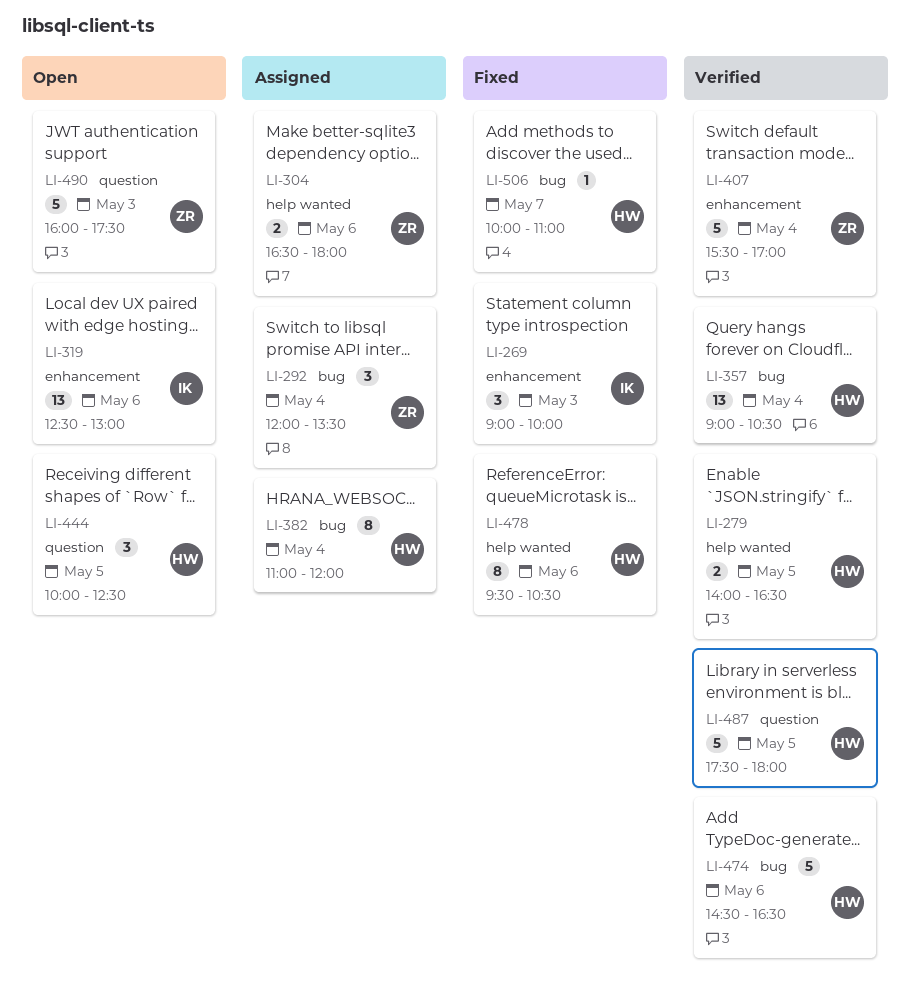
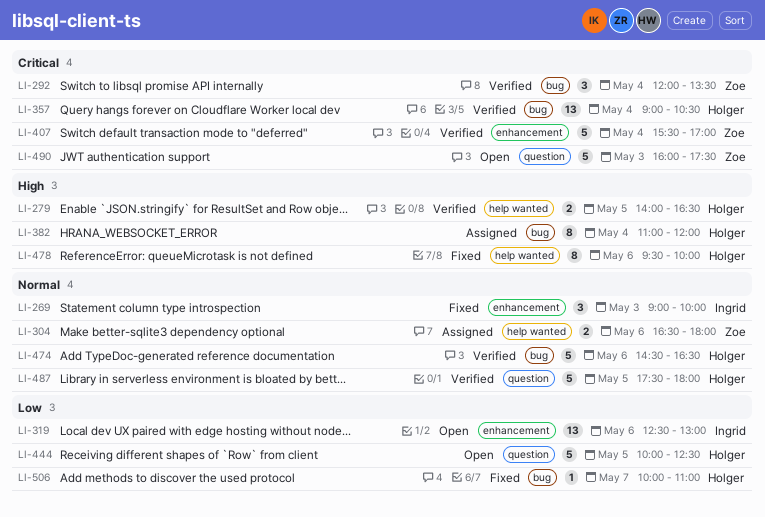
LI-292, status: Assigned -> Verified
LI-444, estimate: 3 -> 5
LI-478, ends: 10:30 -> 10:00

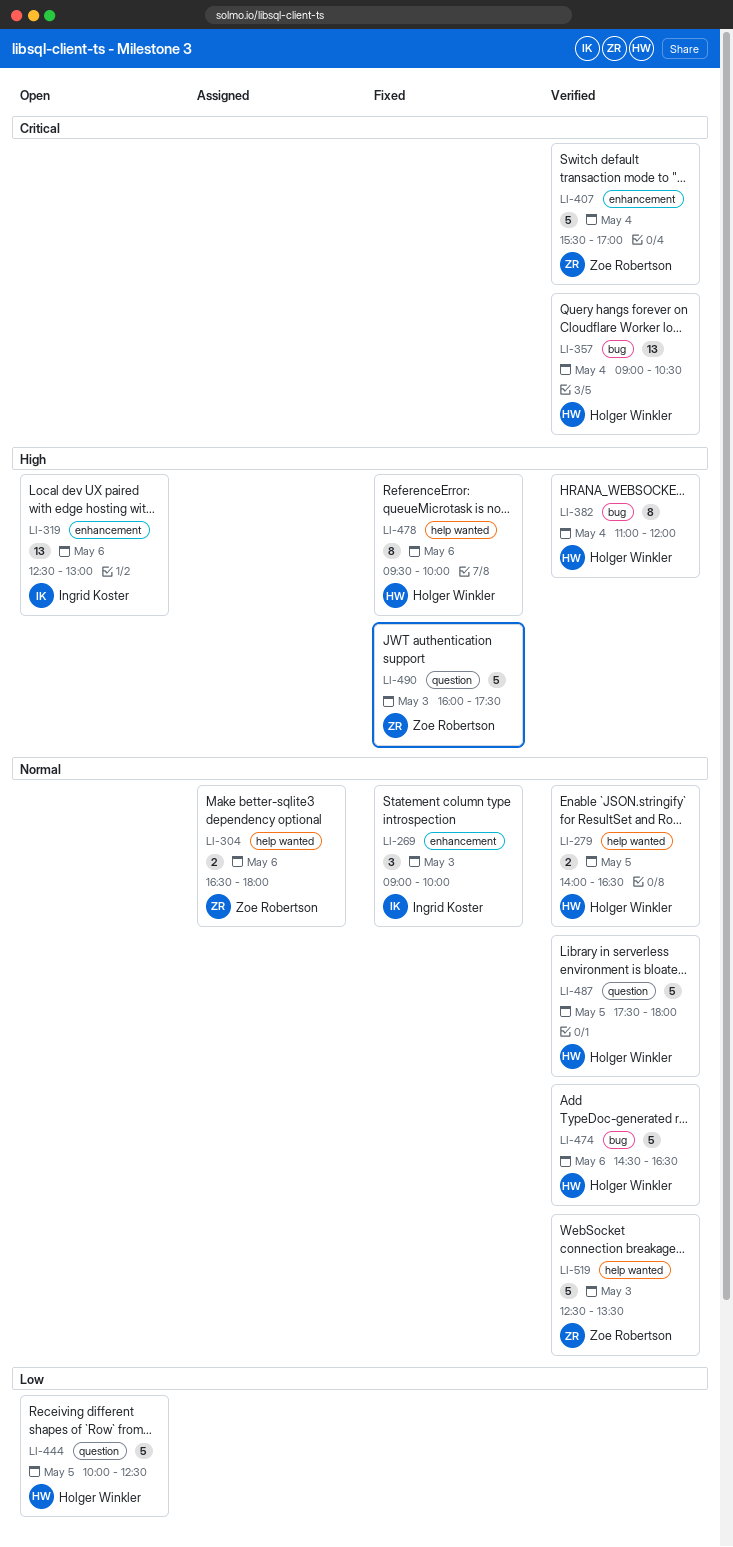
LI-279, priority: High -> Normal
LI-292: present -> none
LI-319, priority: Low -> High
LI-382, status: Assigned -> Verified
LI-490, status: Open -> Fixed
LI-490, priority: Critical -> High
LI-506: present -> none
LI-519: none -> present

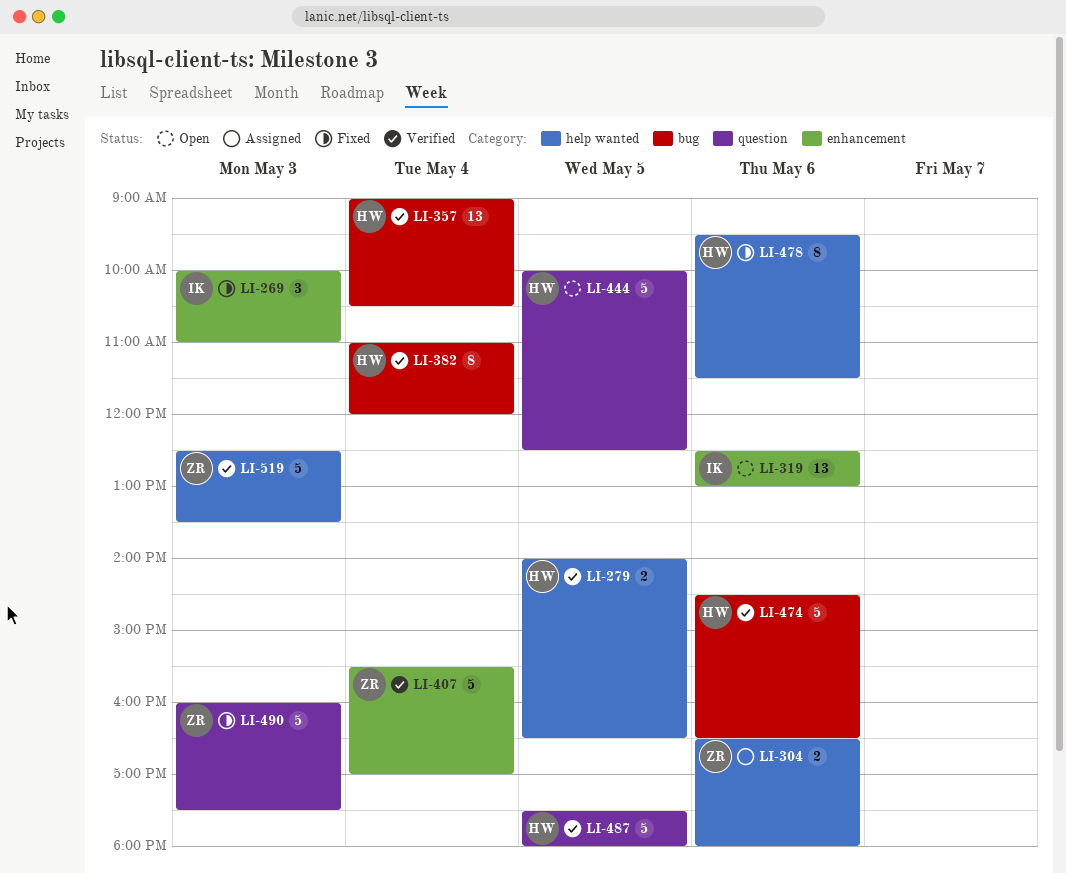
LI-269, begins: 09:00 -> 10:00
LI-269, ends: 10:00 -> 11:00
LI-478, ends: 10:00 -> 11:30

